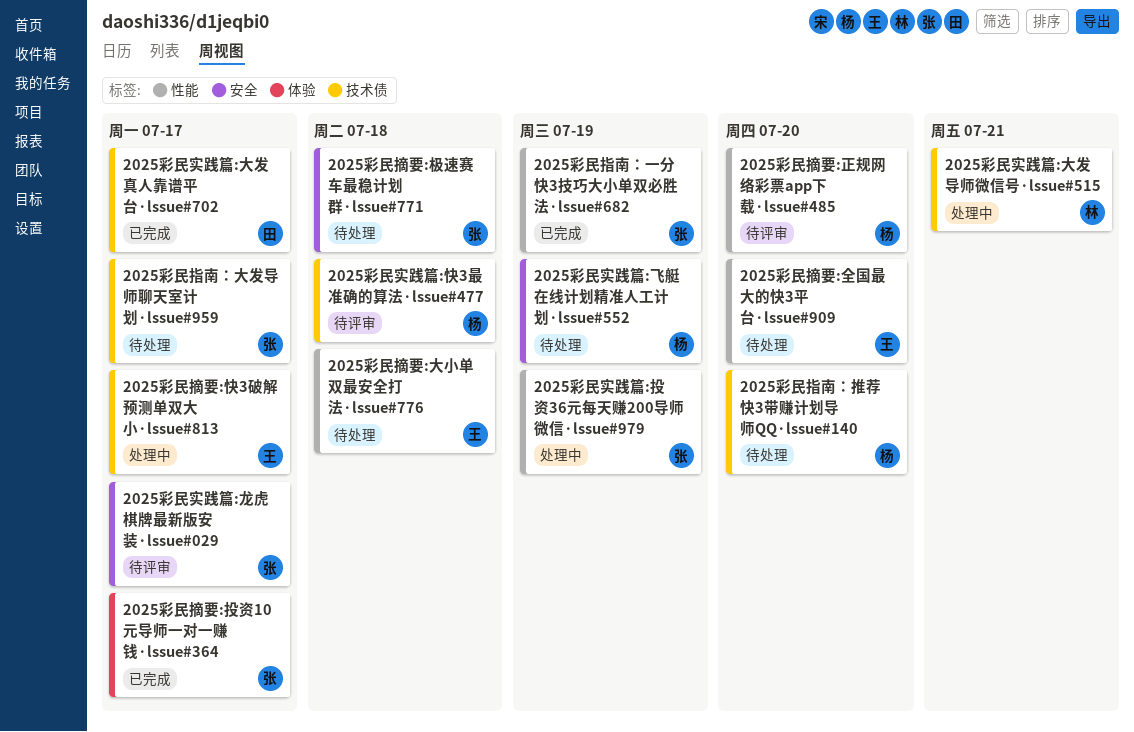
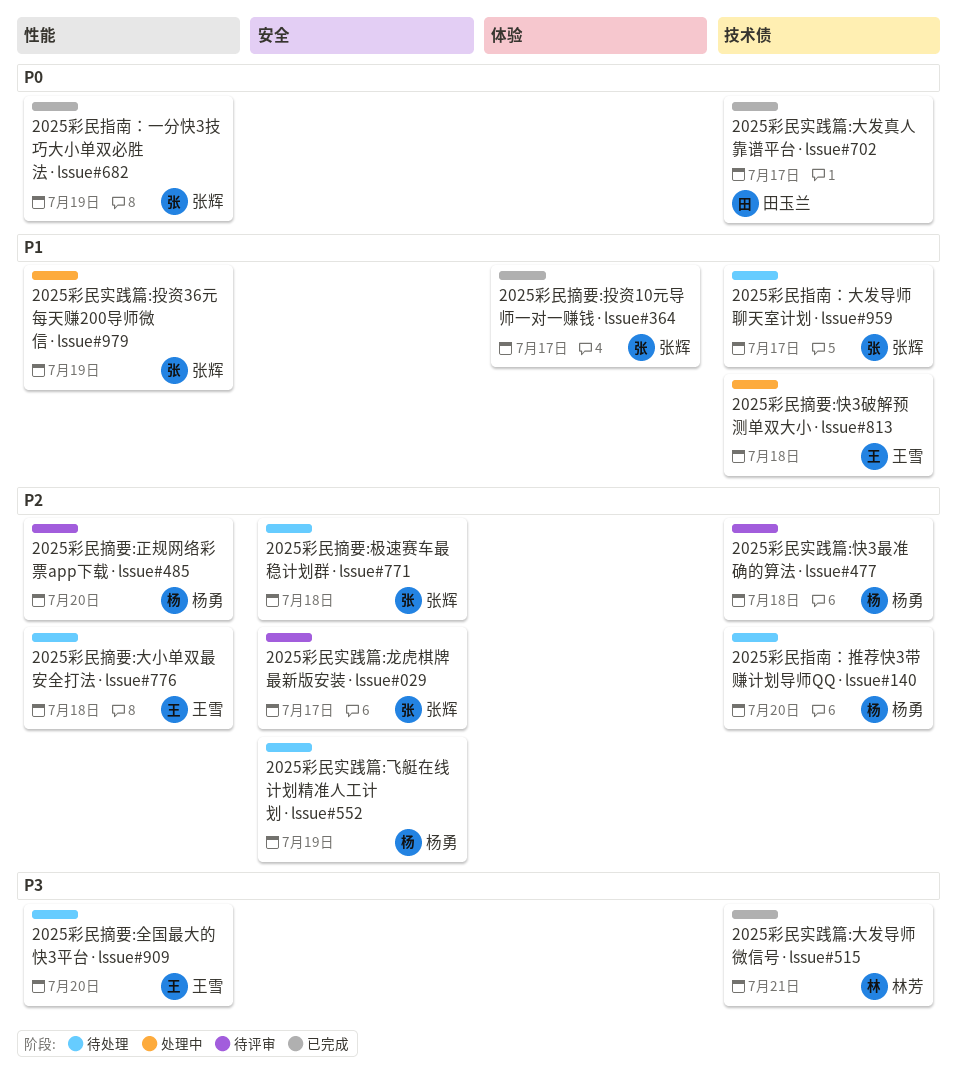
2025彩民实践篇:大发导师微信号·lssue#515, status: 处理中 -> 已完成
2025彩民摘要:快3破解预测单双大小·lssue#813, due: Jul 17 -> Jul 18

